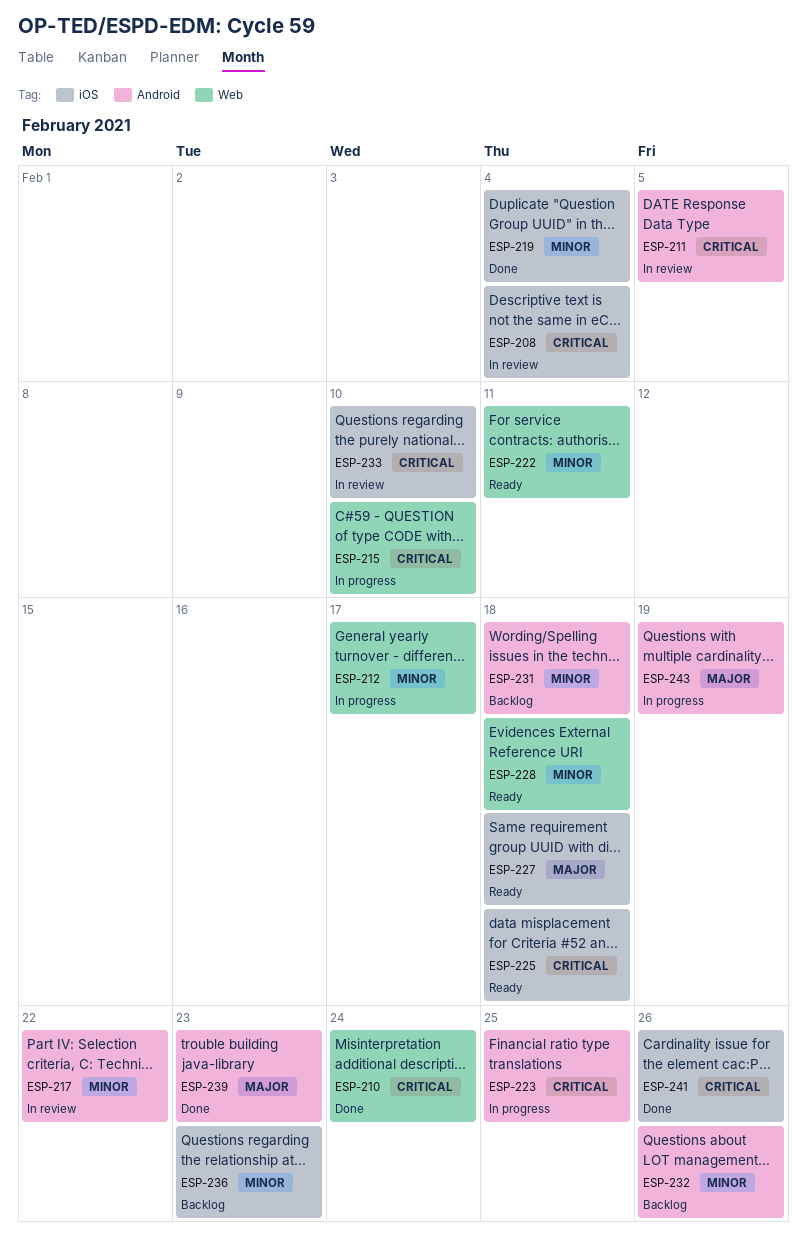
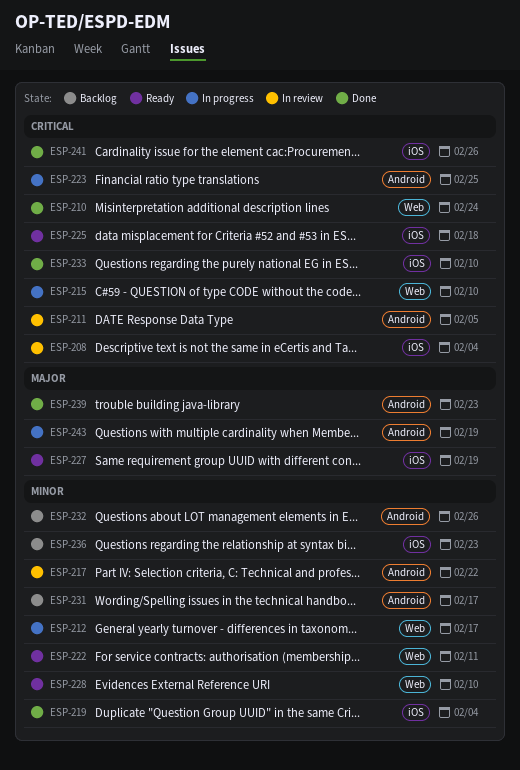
ESP-227, due: Feb 18 -> Feb 19
ESP-228, due: Feb 18 -> Feb 10
ESP-231, due: Feb 18 -> Feb 17
ESP-233, status: In review -> Done

